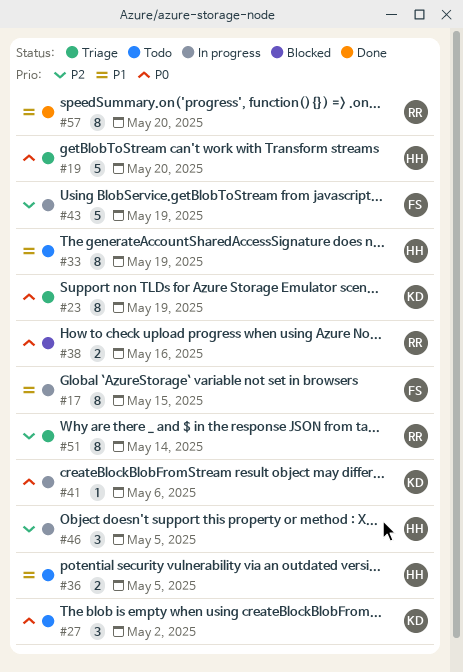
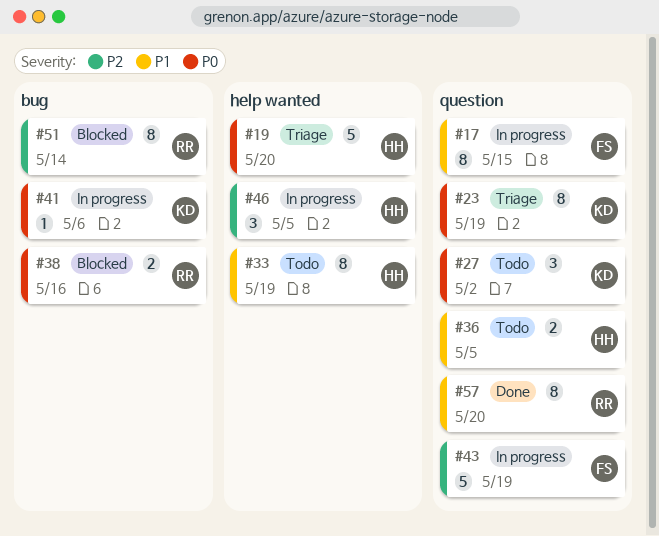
#51, status: Triage -> Blocked

